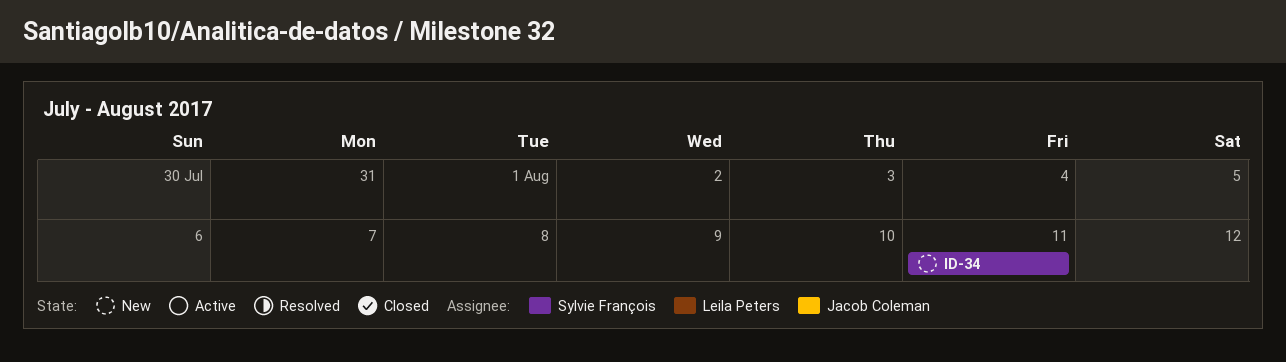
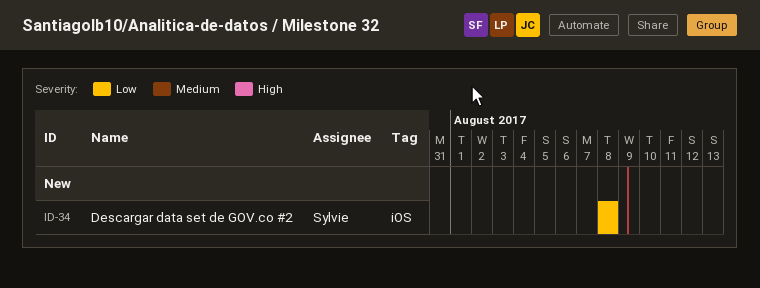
ID-34, start: Aug 11 -> Aug 8
ID-34, due: Aug 11 -> Aug 8

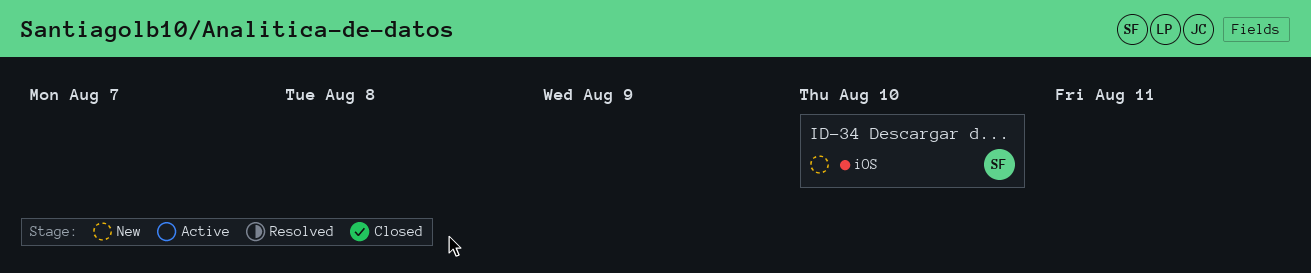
ID-34, due: Aug 8 -> Aug 10

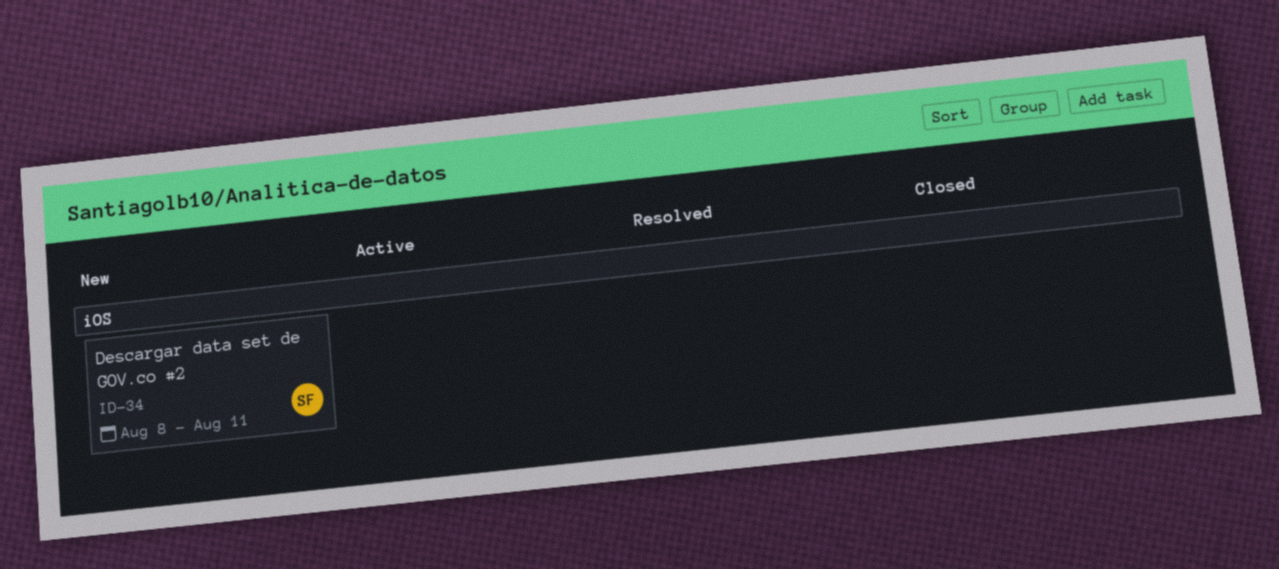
ID-34, due: Aug 10 -> Aug 11

